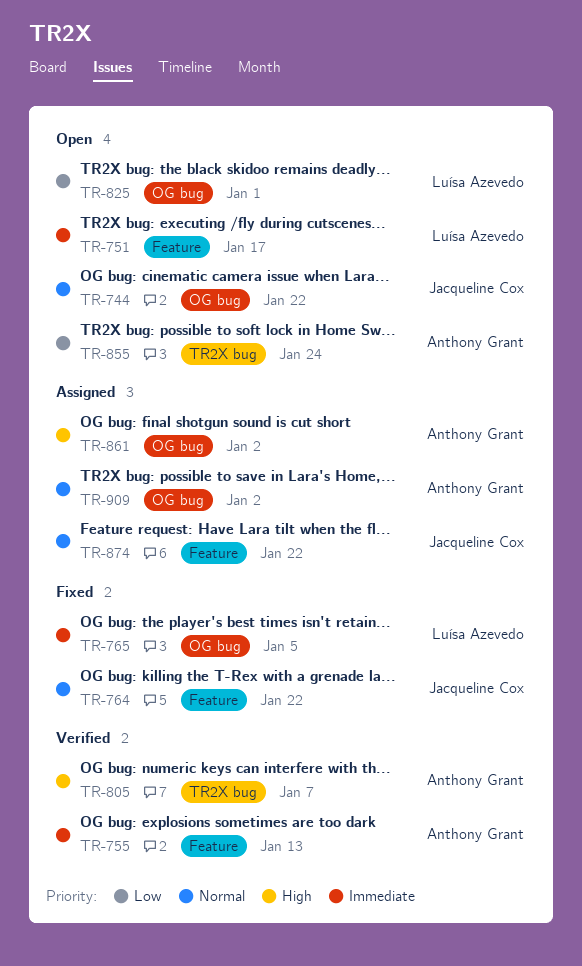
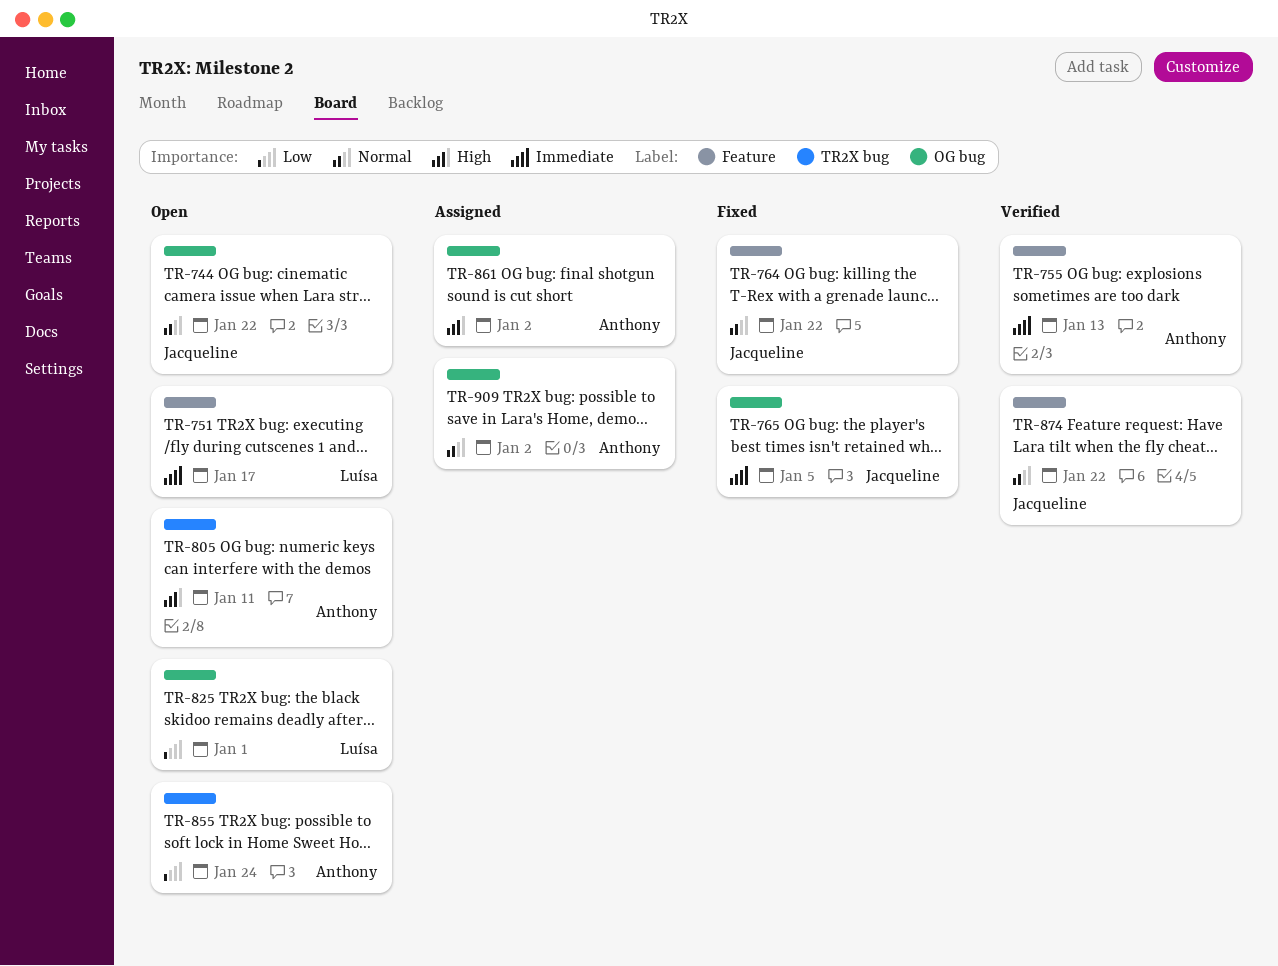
TR-765, owner: Luísa Azevedo -> Jacqueline Cox
TR-805, status: Verified -> Open
TR-805, due: Jan 7 -> Jan 11
TR-874, status: Assigned -> Verified

